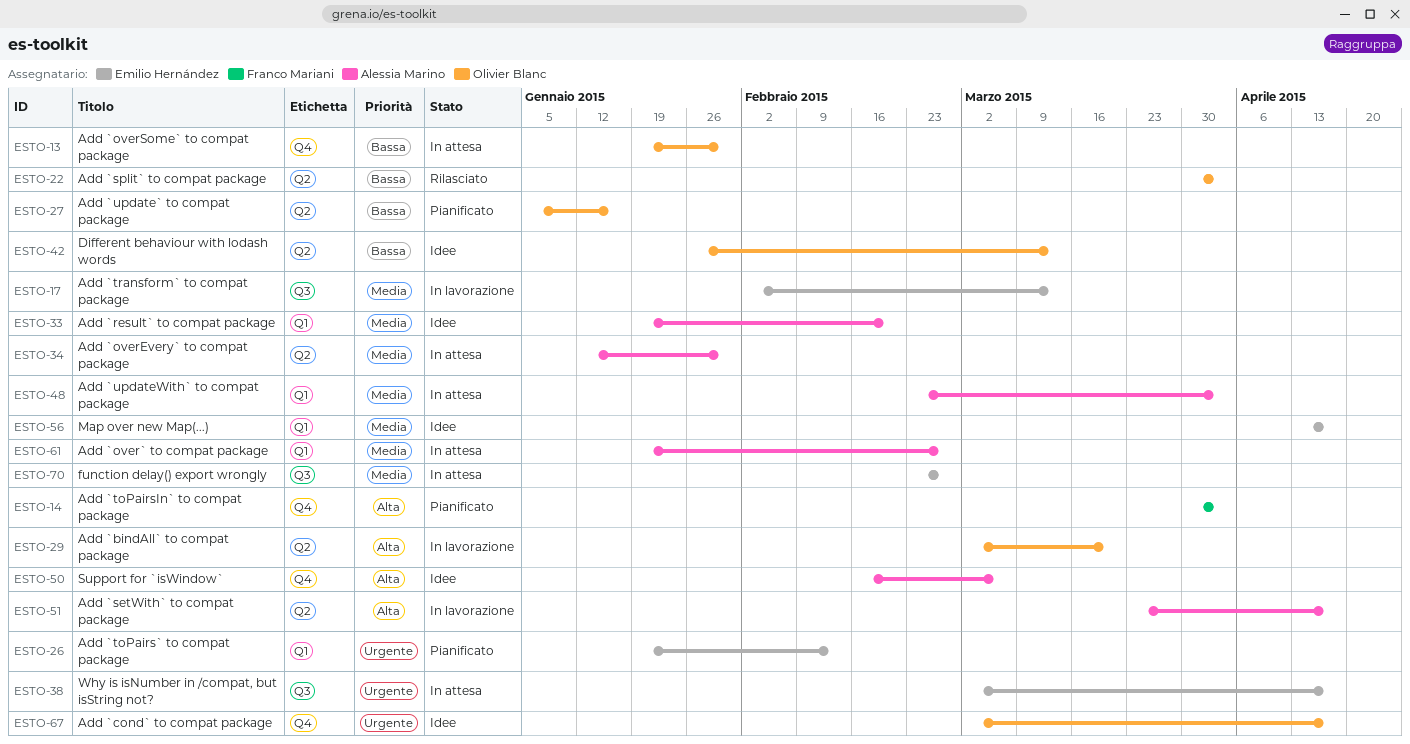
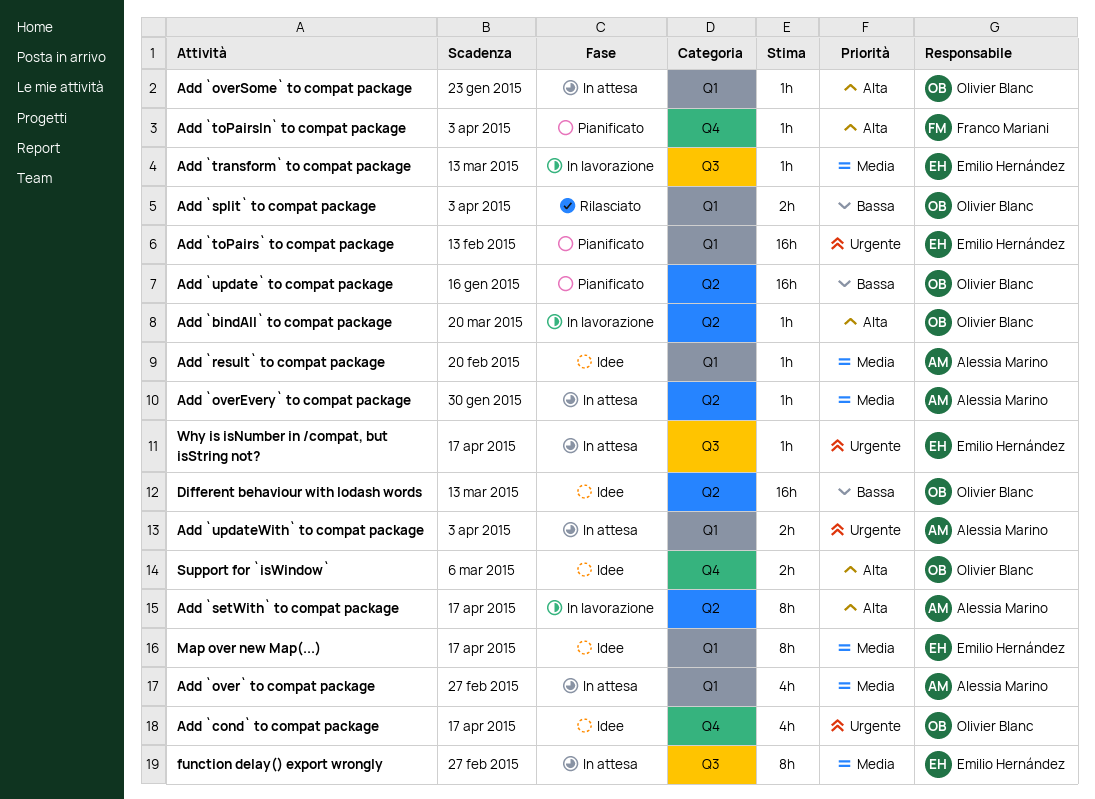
Add `overSome` to compat package, priority: Bassa -> Alta
Add `overSome` to compat package, label: Q4 -> Q1
Add `overSome` to compat package, due: Jan 30 -> Jan 23
Add `split` to compat package, label: Q2 -> Q1
Add `updateWith` to compat package, priority: Media -> Urgente
Support for `isWindow`, owner: Alessia Marino -> Olivier Blanc

